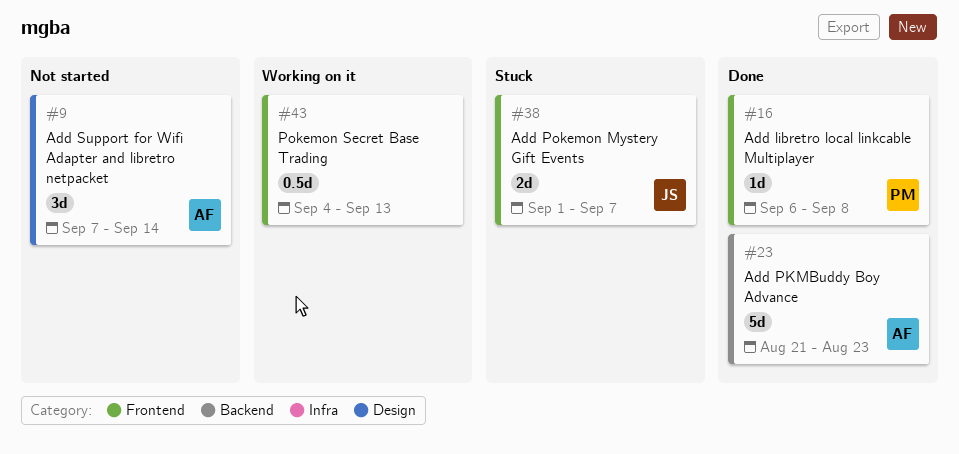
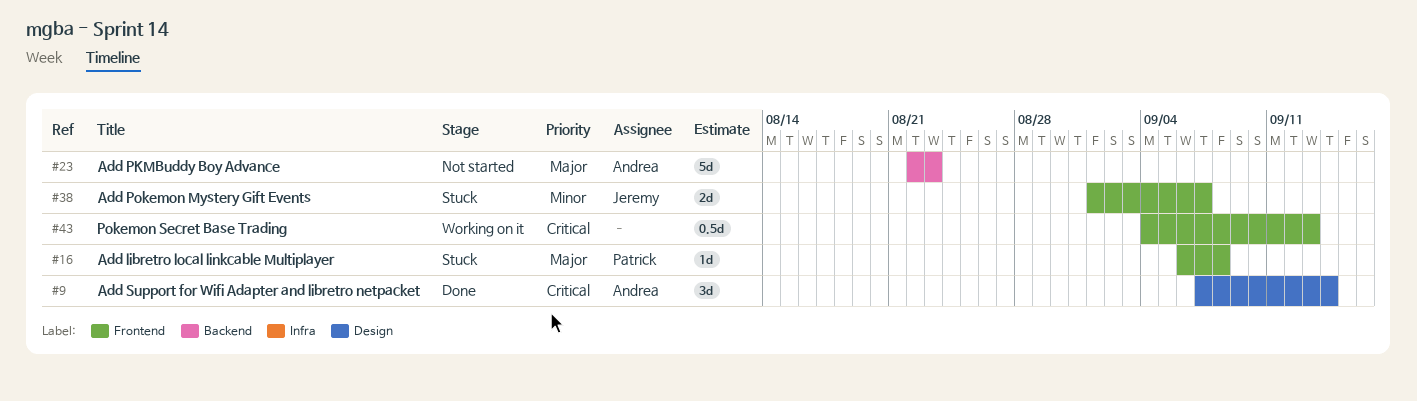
#9, status: Not started -> Done
#16, status: Done -> Stuck
#23, status: Done -> Not started
#23, start: Aug 21 -> Aug 22

